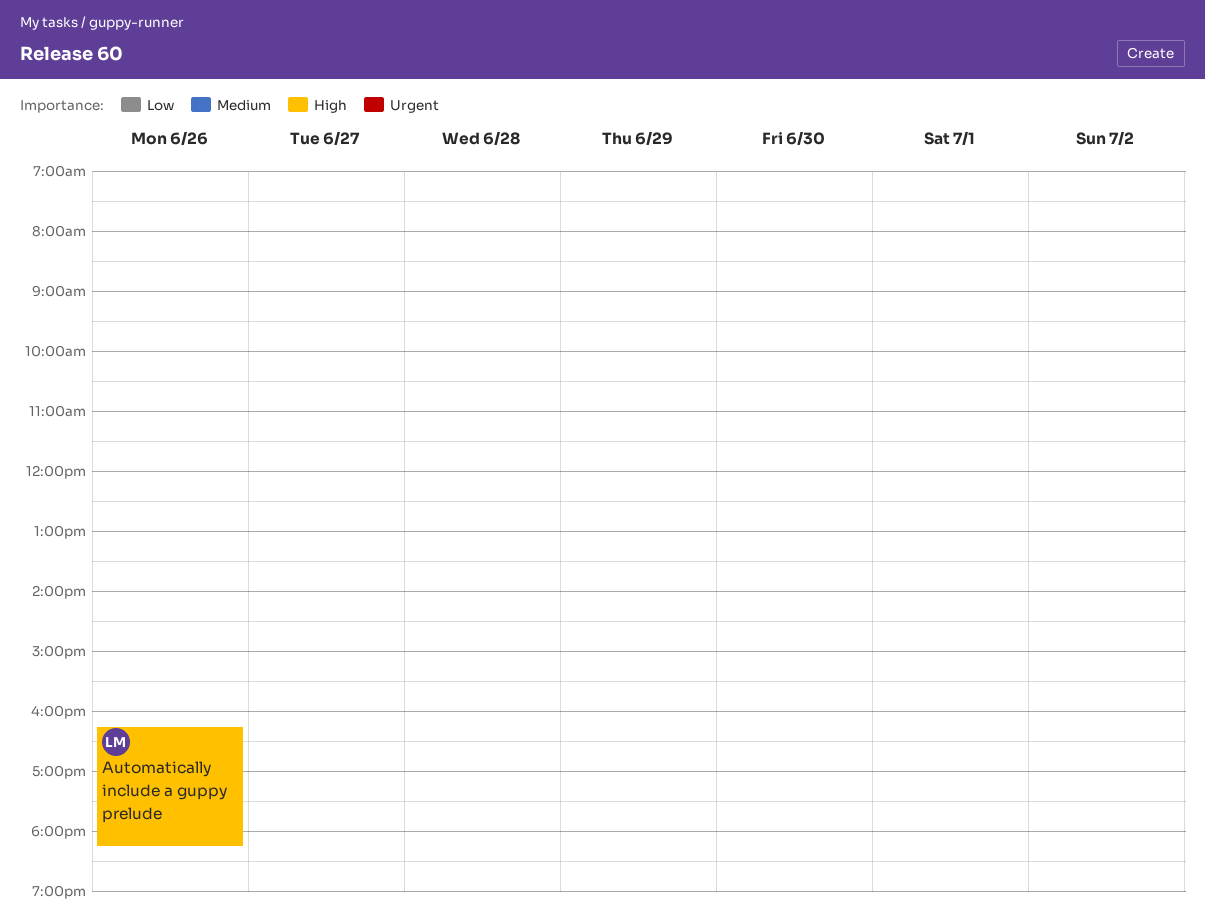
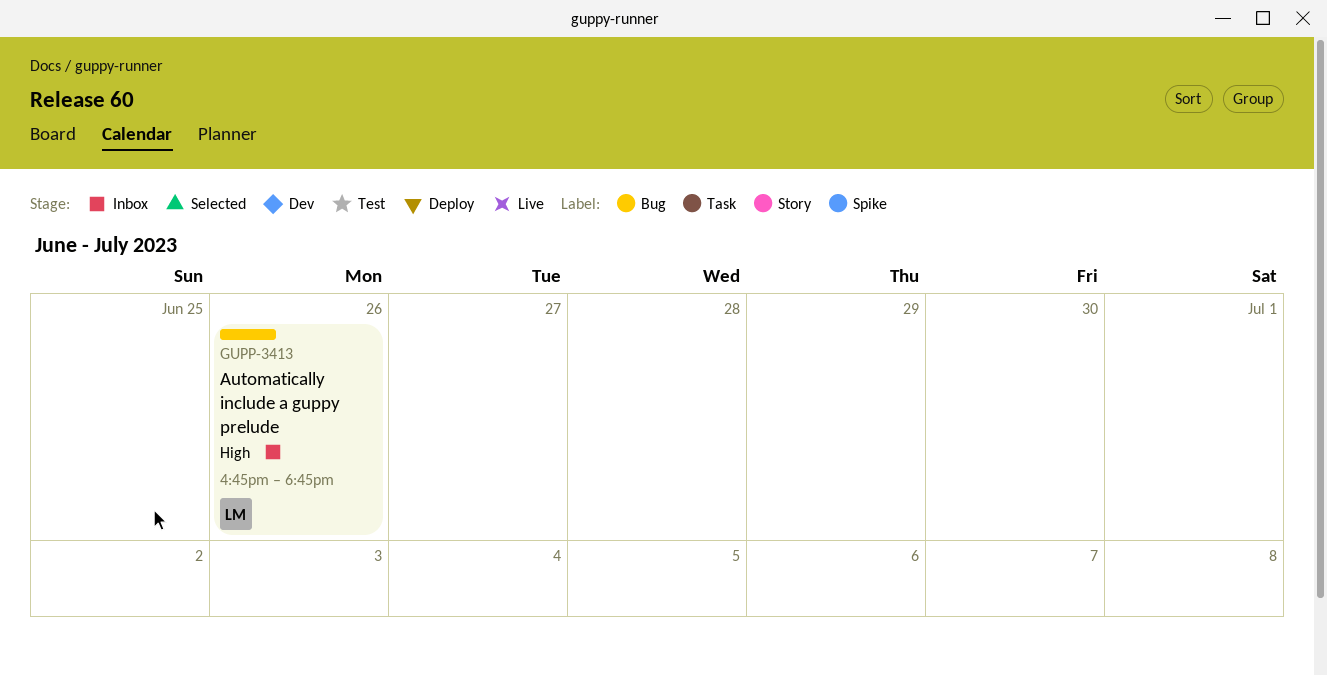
Automatically include a guppy prelude, begins: 16:15 -> 16:45
Automatically include a guppy prelude, ends: 18:15 -> 18:45

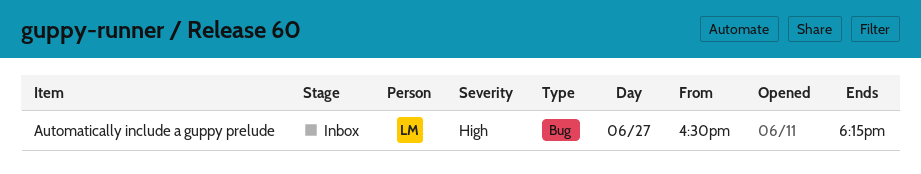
Automatically include a guppy prelude, day: Jun 26 -> Jun 27
Automatically include a guppy prelude, begins: 16:45 -> 16:30
Automatically include a guppy prelude, ends: 18:45 -> 18:15

